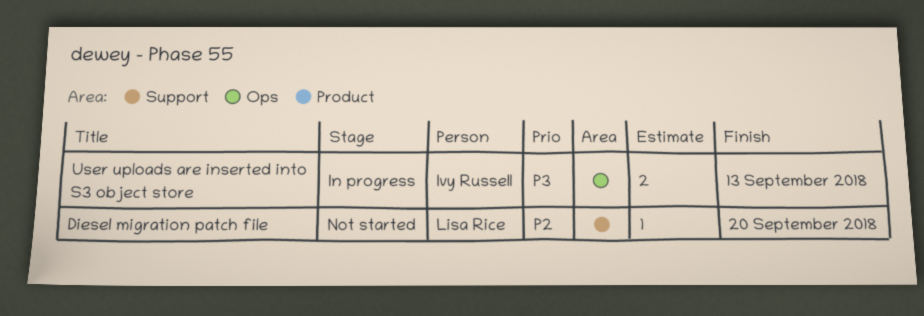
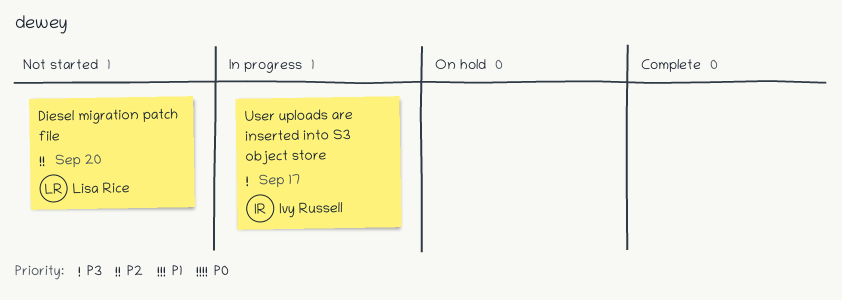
User uploads are inserted into S3 object store, due: Sep 13 -> Sep 17

